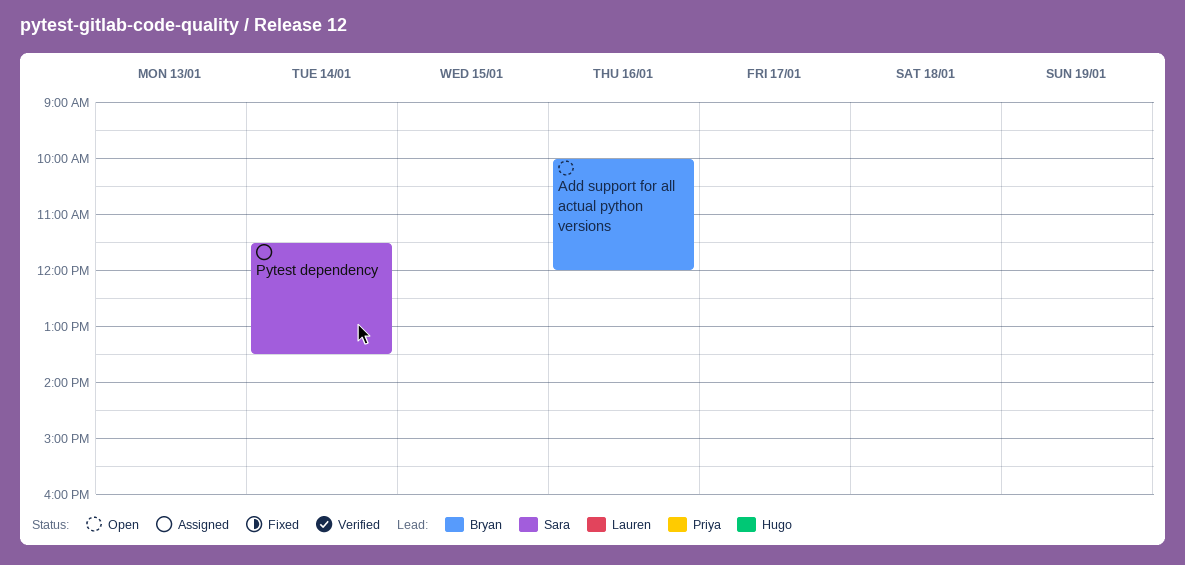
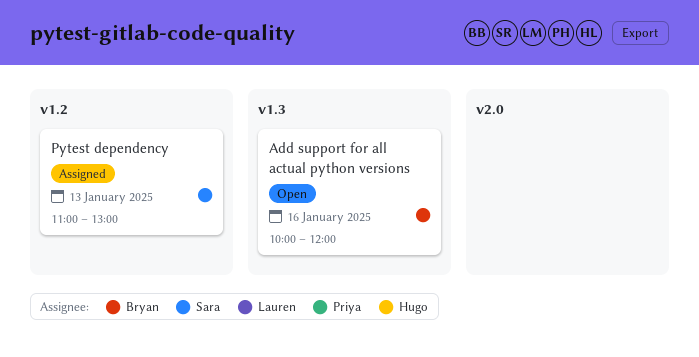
Pytest dependency, day: Jan 14 -> Jan 13
Pytest dependency, begins: 11:30 -> 11:00
Pytest dependency, ends: 13:30 -> 13:00

